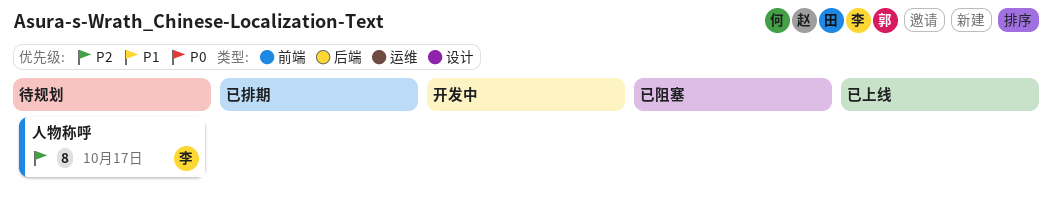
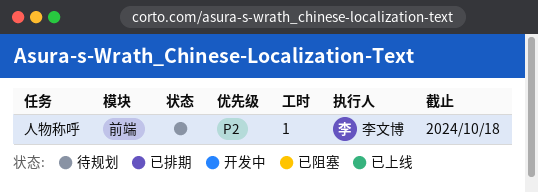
人物称呼, estimate: 8 -> 1
人物称呼, due: Oct 17 -> Oct 18

